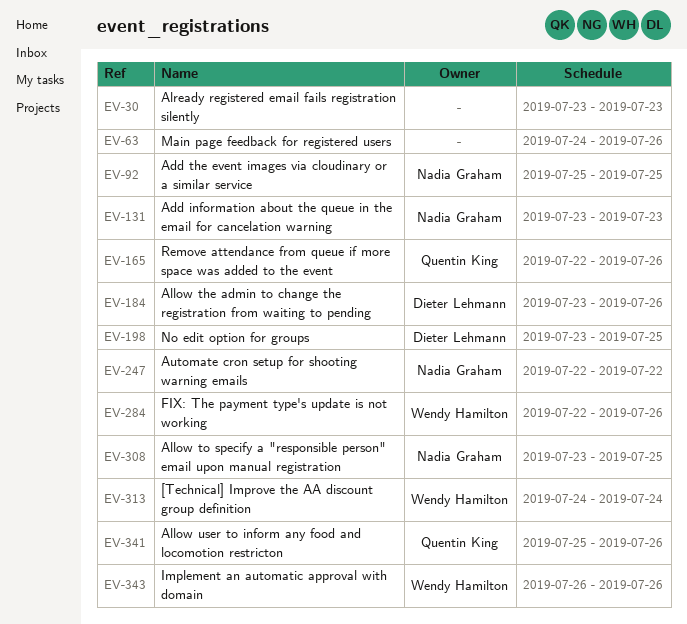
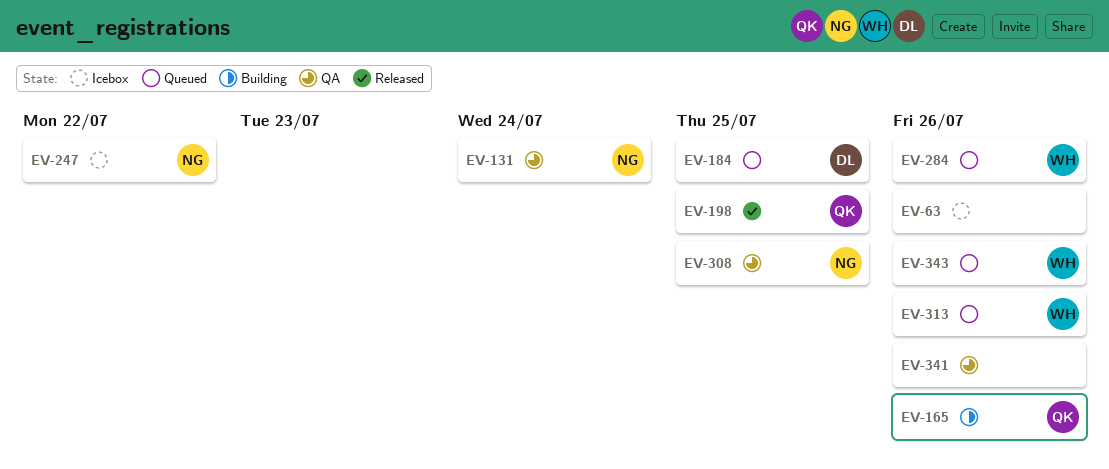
EV-30: present -> none
EV-92: present -> none
EV-131, due: Jul 23 -> Jul 24
EV-184, due: Jul 26 -> Jul 25
EV-198, owner: Dieter Lehmann -> Quentin King
EV-313, due: Jul 24 -> Jul 26
EV-341, owner: Quentin King -> none

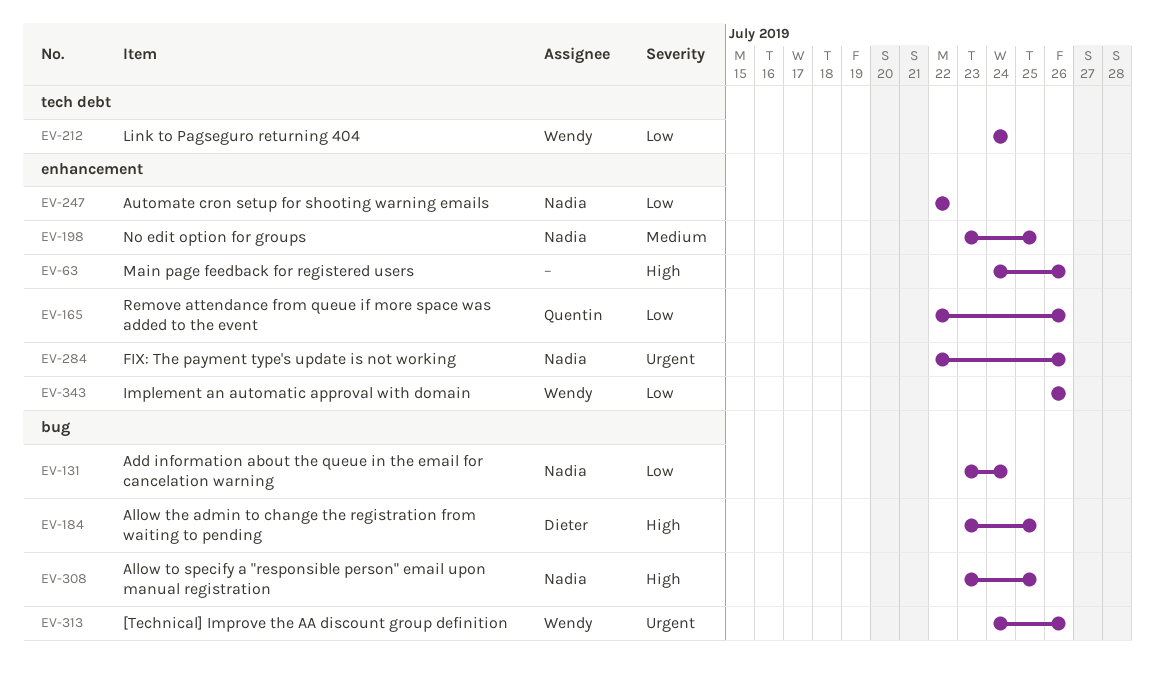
EV-198, owner: Quentin -> Nadia
EV-212: none -> present
EV-284, owner: Wendy -> Nadia
EV-341: present -> none

